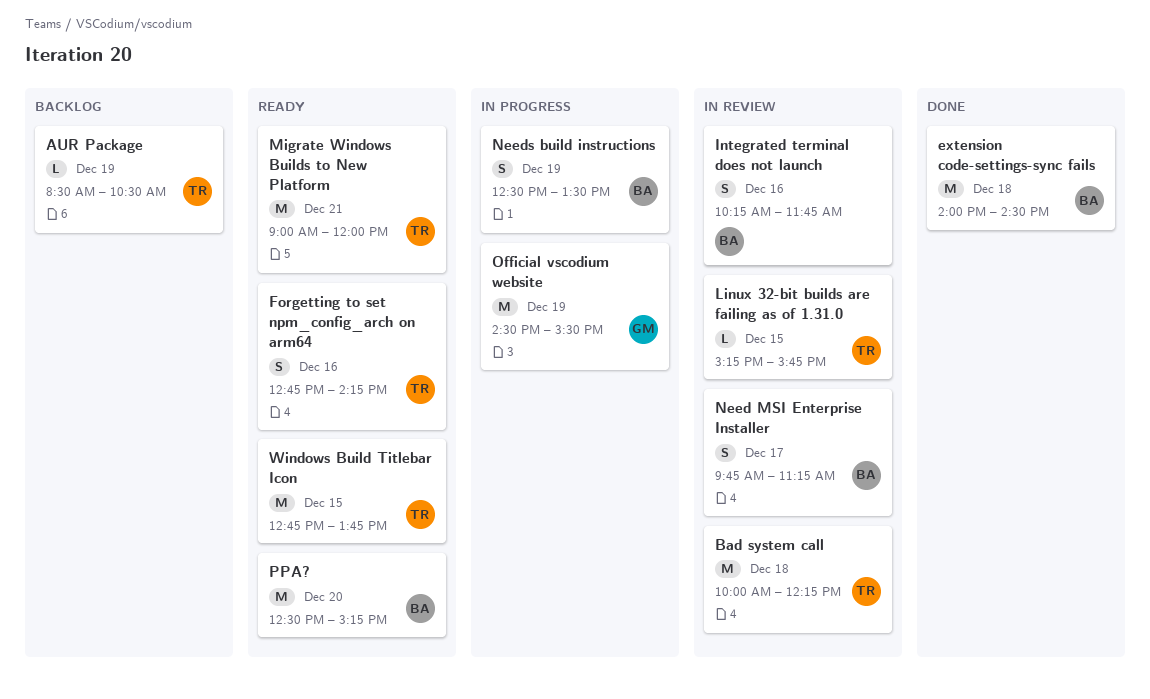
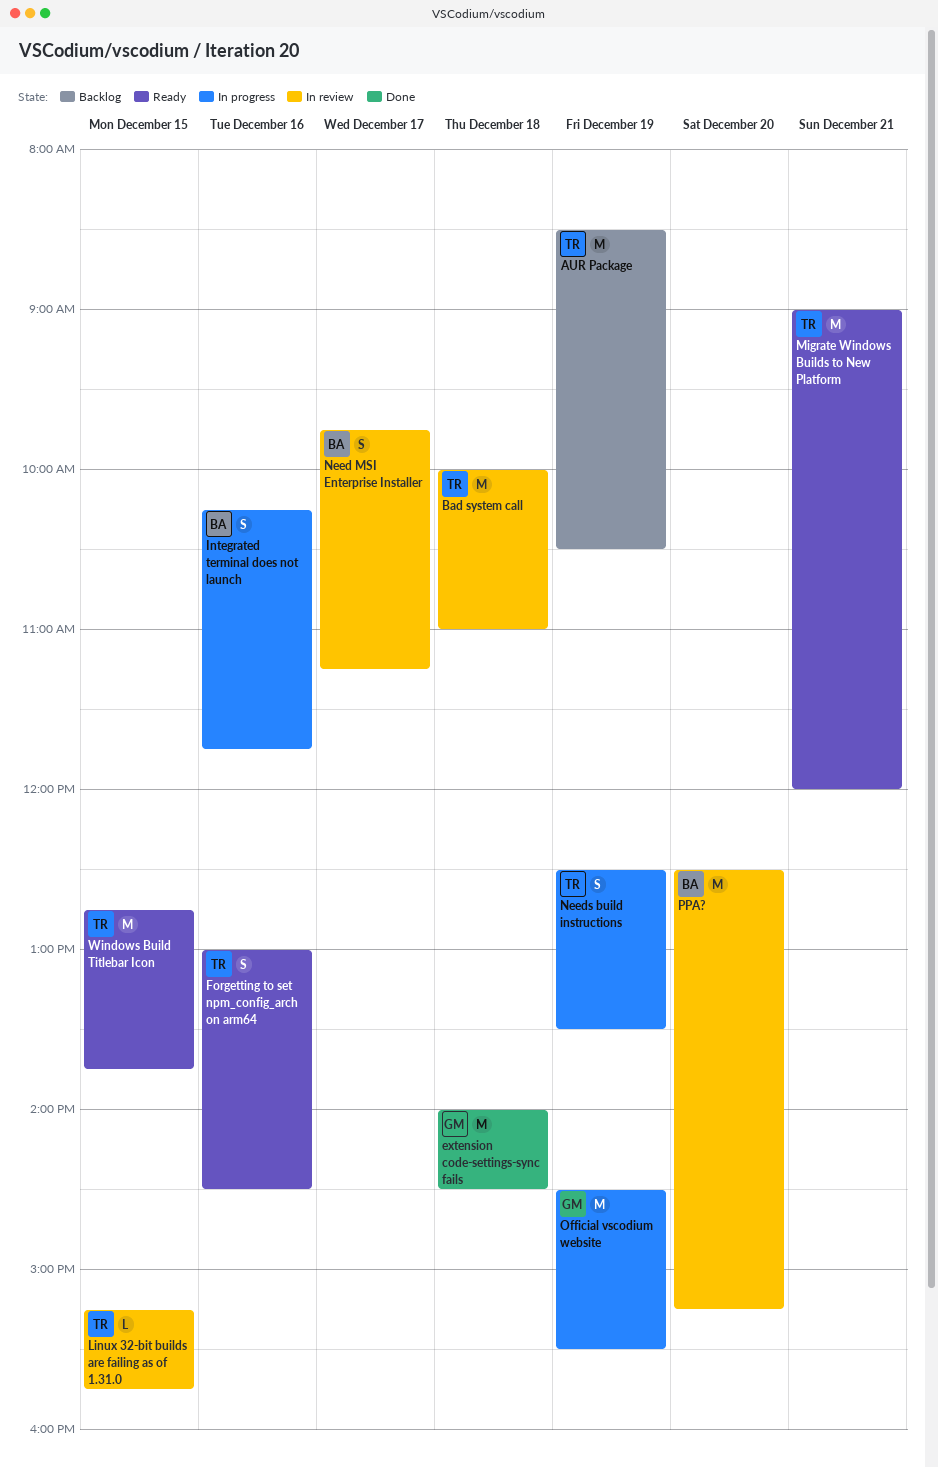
AUR Package, estimate: L -> M
Bad system call, ends: 12:15 -> 11:00
extension code-settings-sync fails, owner: BA -> GM
Forgetting to set npm_config_arch on arm64, begins: 12:45 -> 13:00
Forgetting to set npm_config_arch on arm64, ends: 14:15 -> 14:30
Integrated terminal does not launch, status: In review -> In progress
Needs build instructions, owner: BA -> TR
PPA?, status: Ready -> In review

